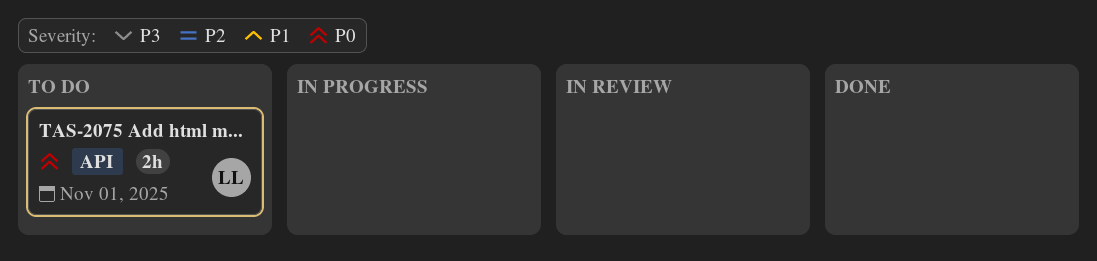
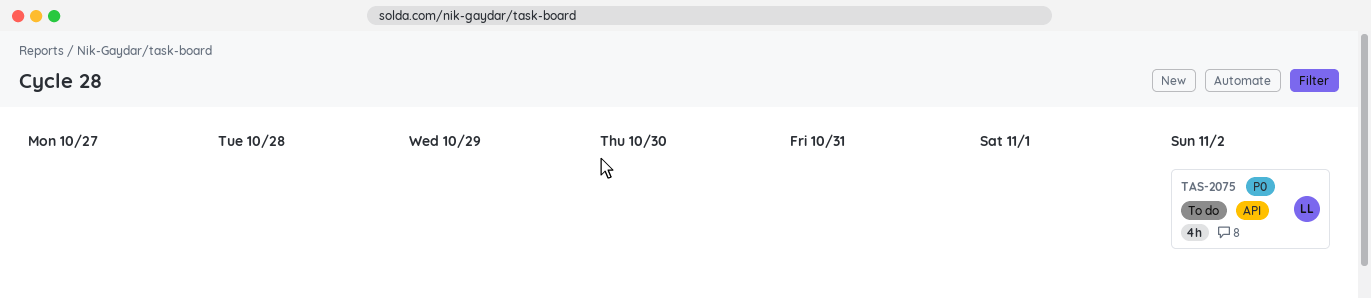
TAS-2075, estimate: 2h -> 4h
TAS-2075, due: Nov 1 -> Nov 2

